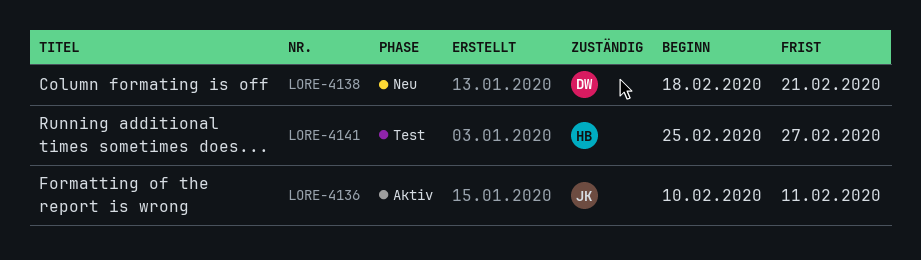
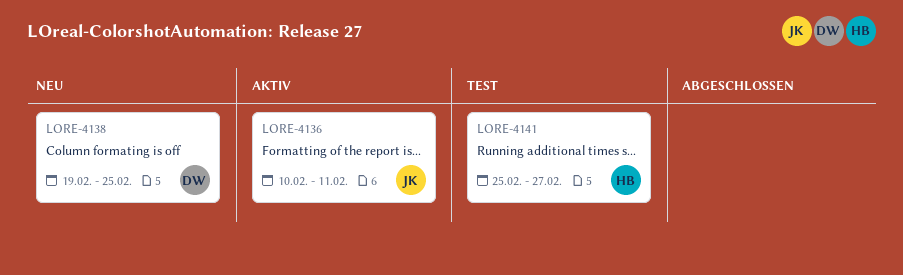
LORE-4138, start: Feb 18 -> Feb 19
LORE-4138, due: Feb 21 -> Feb 25

